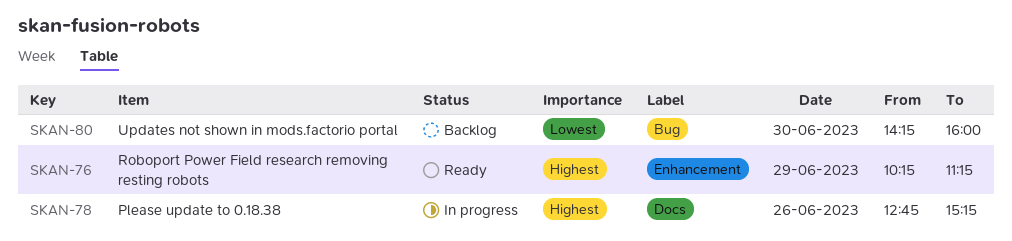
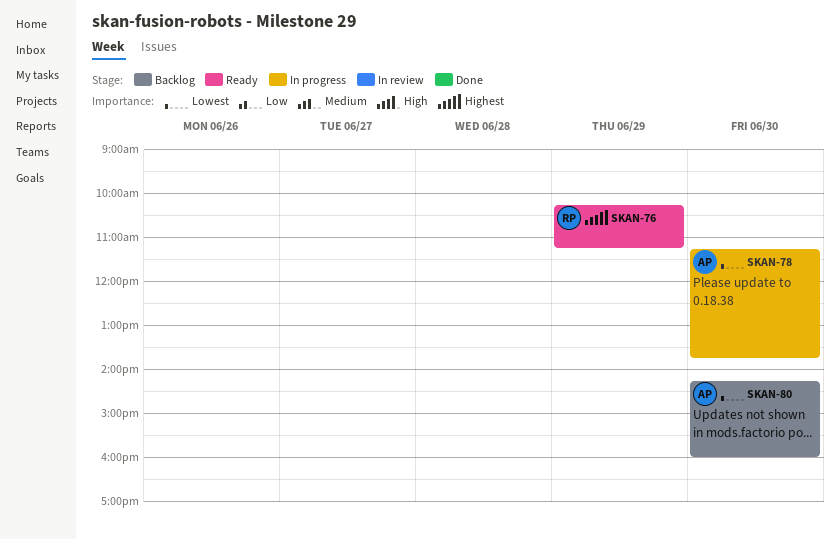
SKAN-78, priority: Highest -> Lowest
SKAN-78, day: Jun 26 -> Jun 30
SKAN-78, begins: 12:45 -> 11:15
SKAN-78, ends: 15:15 -> 13:45

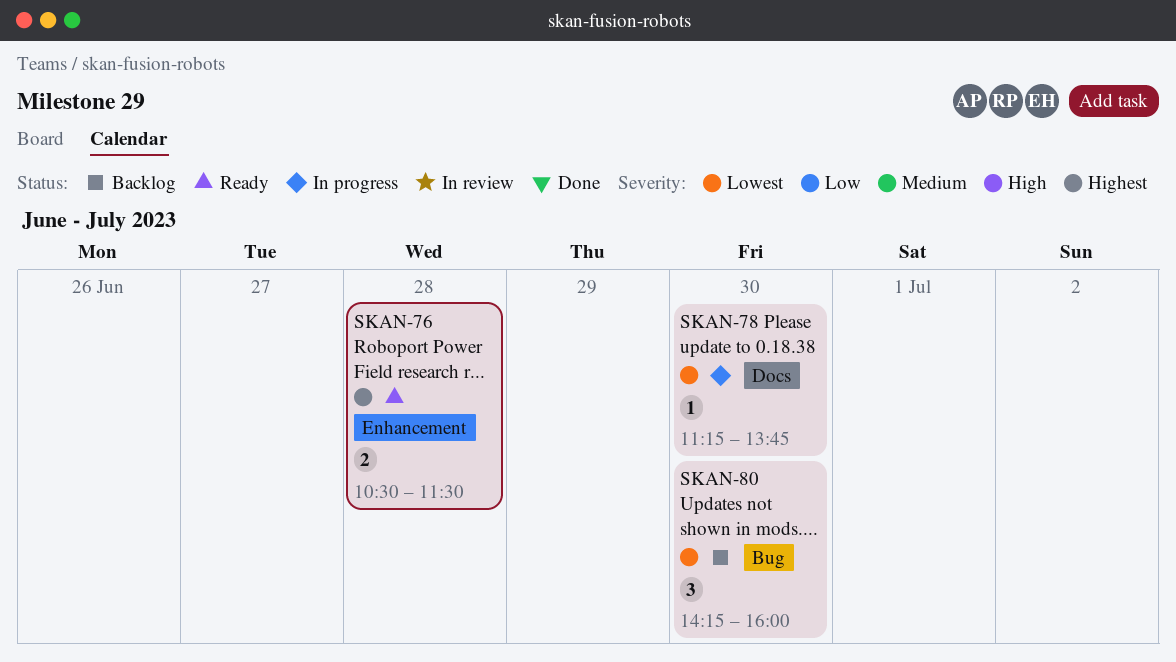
SKAN-76, day: Jun 29 -> Jun 28
SKAN-76, begins: 10:15 -> 10:30
SKAN-76, ends: 11:15 -> 11:30

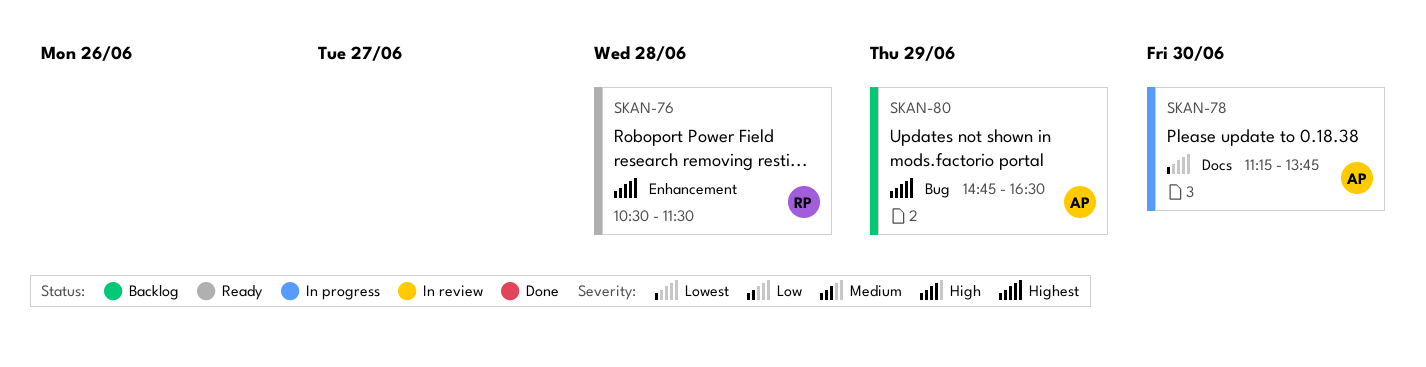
SKAN-80, priority: Lowest -> Highest
SKAN-80, day: Jun 30 -> Jun 29
SKAN-80, begins: 14:15 -> 14:45
SKAN-80, ends: 16:00 -> 16:30

